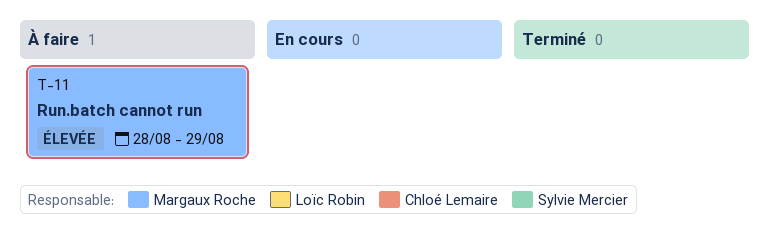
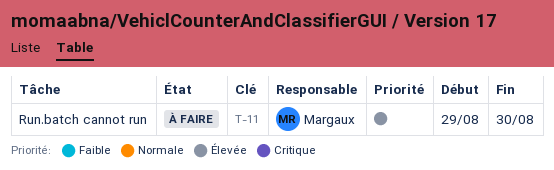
T-11, start: Aug 28 -> Aug 29
T-11, due: Aug 29 -> Aug 30

